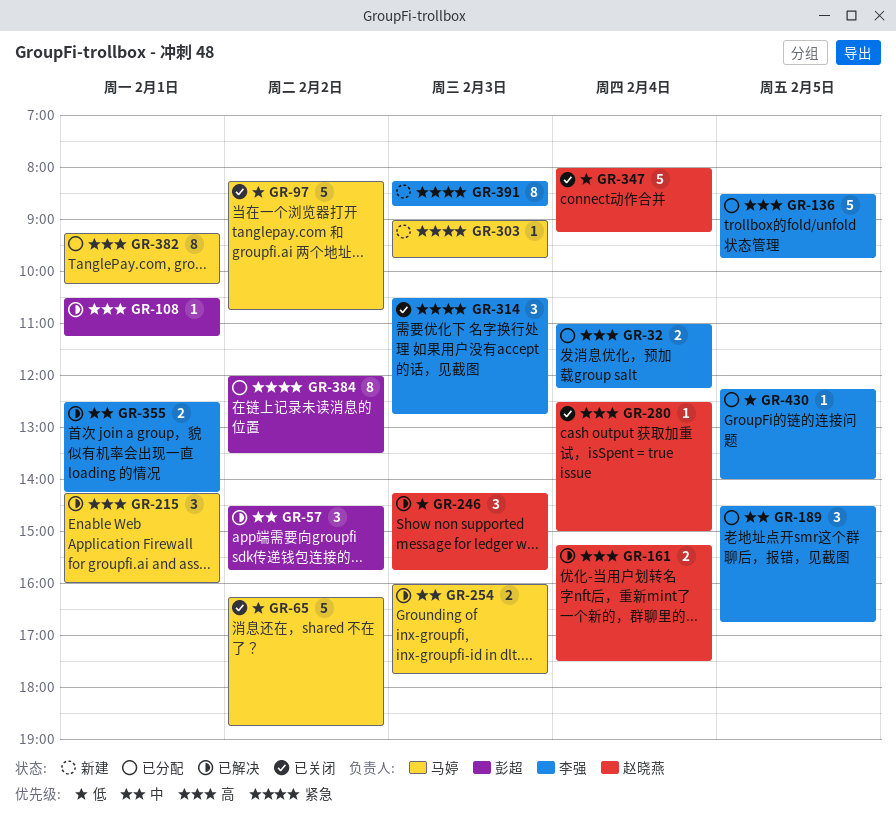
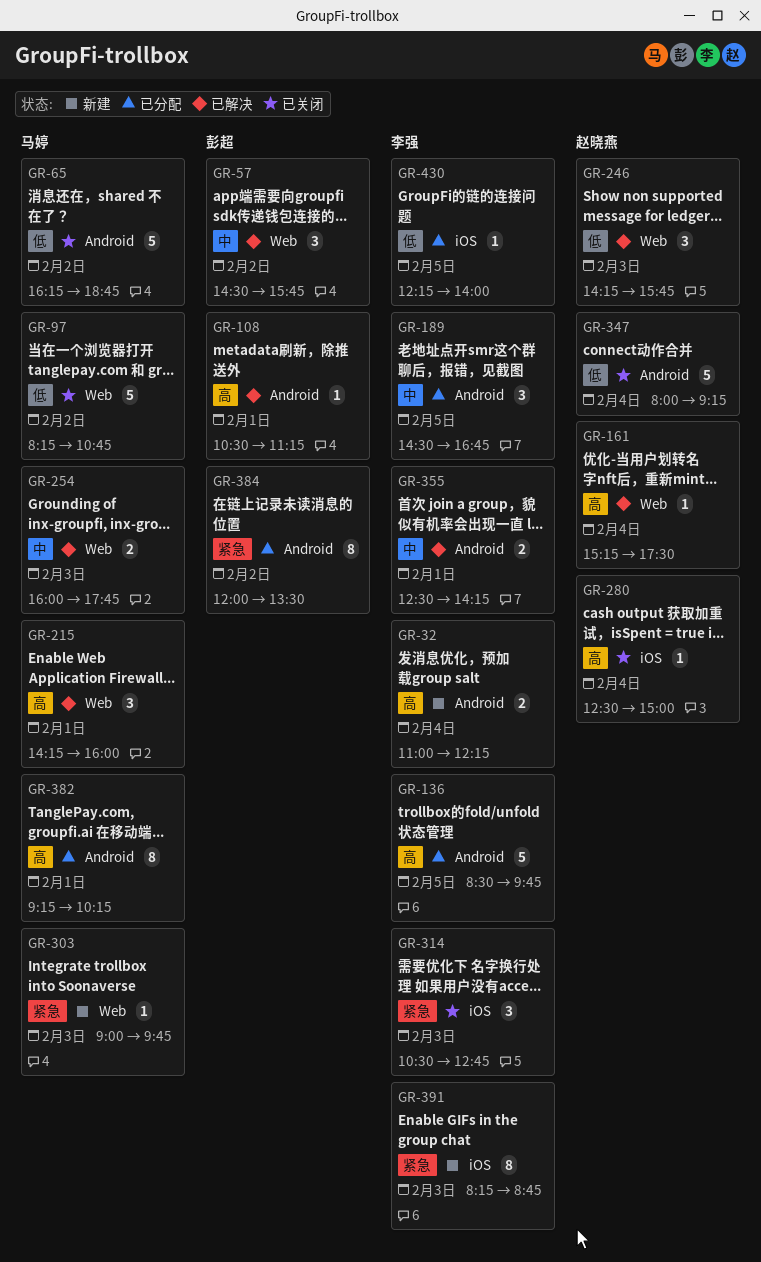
GR-32, status: 已分配 -> 新建
GR-161, estimate: 2 -> 1

